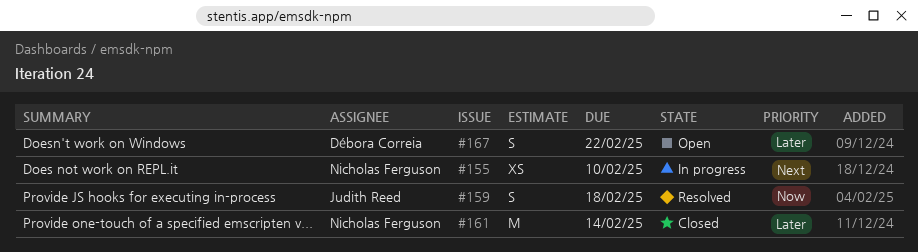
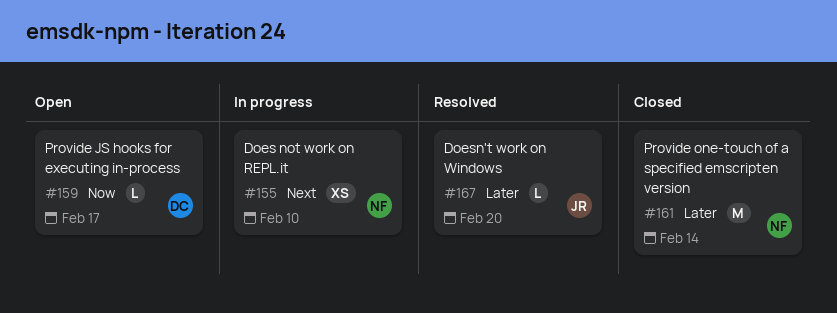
#159, status: Resolved -> Open
#159, owner: Judith Reed -> Débora Correia
#159, estimate: S -> L
#159, due: Feb 18 -> Feb 17
#167, status: Open -> Resolved
#167, owner: Débora Correia -> Judith Reed
#167, estimate: S -> L
#167, due: Feb 22 -> Feb 20

